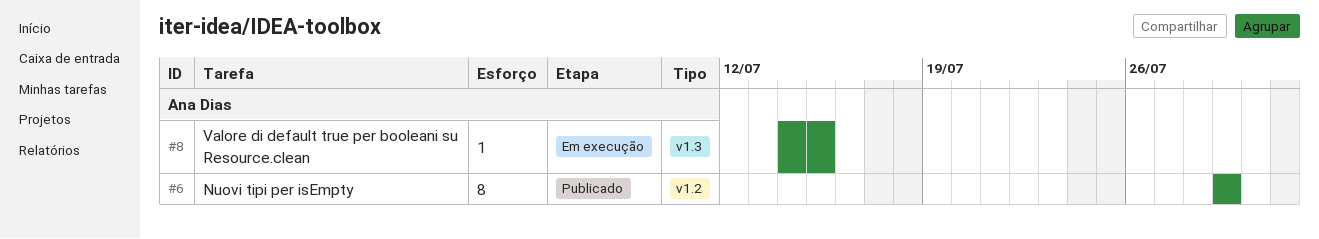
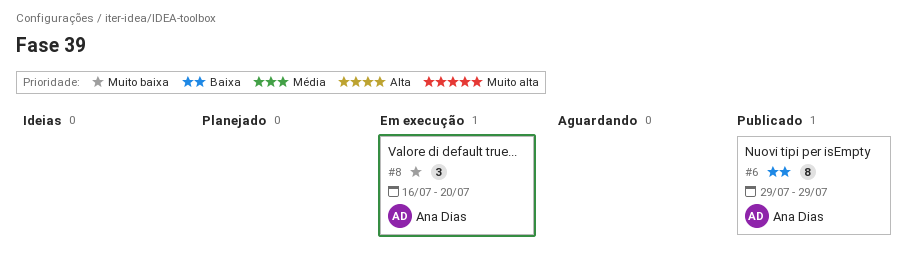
#8, estimate: 1 -> 3
#8, start: Jul 14 -> Jul 16
#8, due: Jul 15 -> Jul 20

